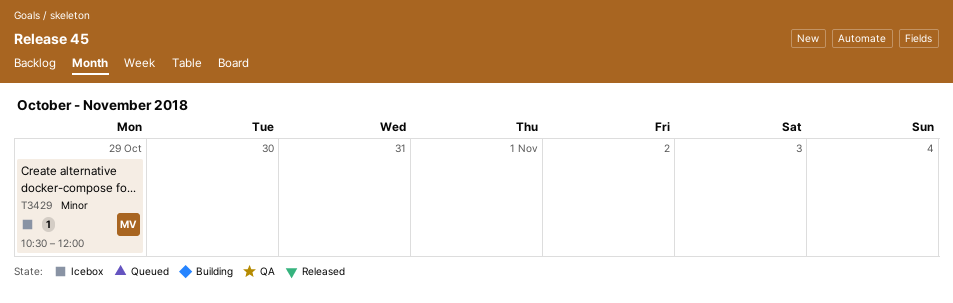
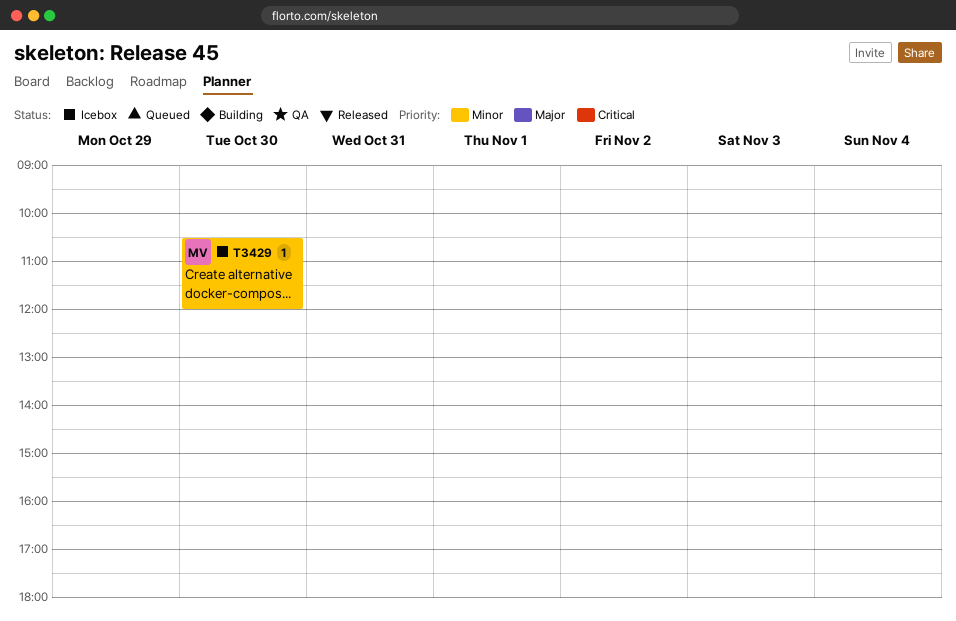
T3429, day: Oct 29 -> Oct 30

